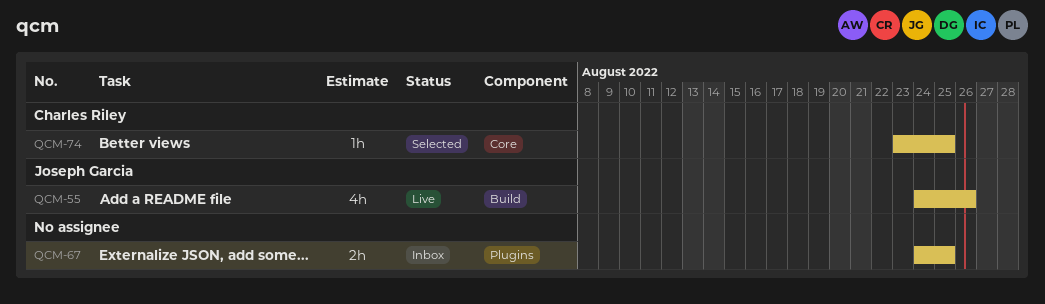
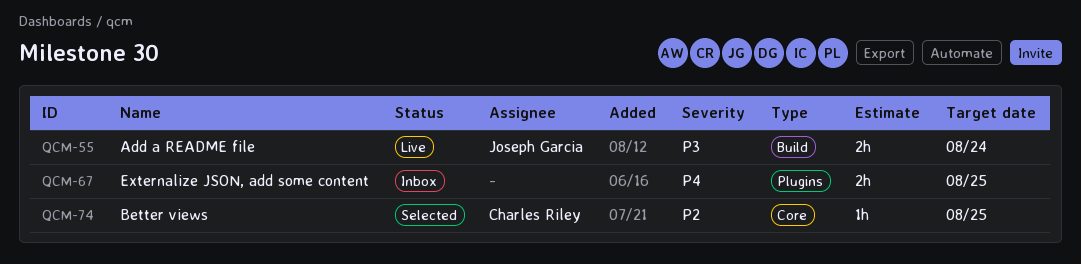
QCM-55, estimate: 4h -> 2h
QCM-55, due: Aug 26 -> Aug 24

